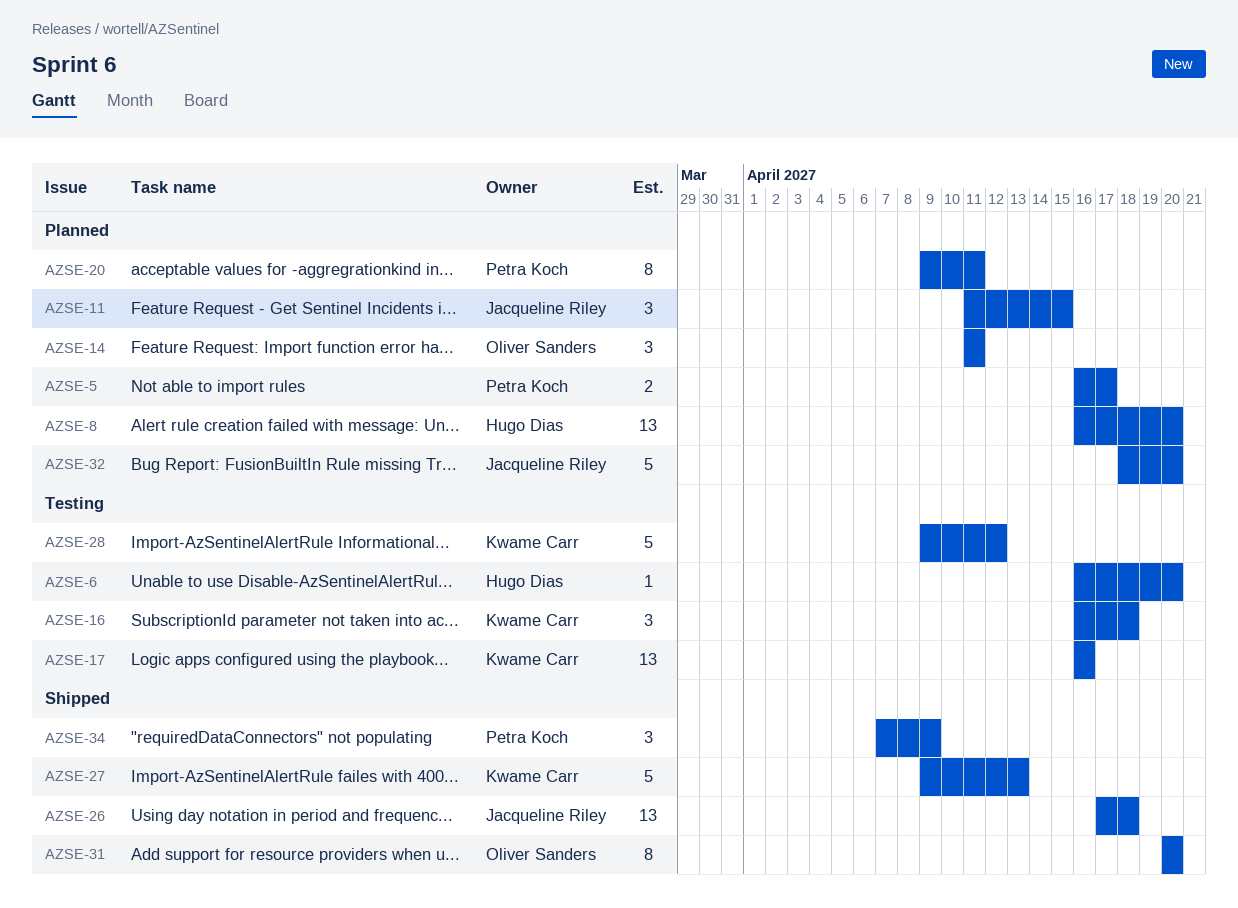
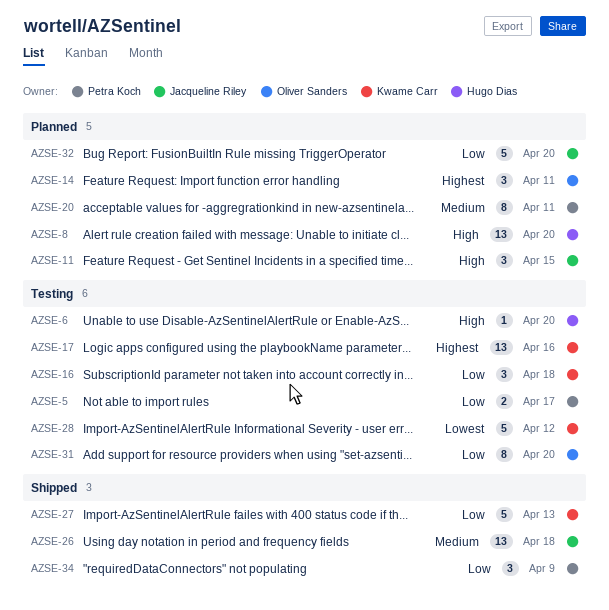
AZSE-5, status: Planned -> Testing
AZSE-31, status: Shipped -> Testing

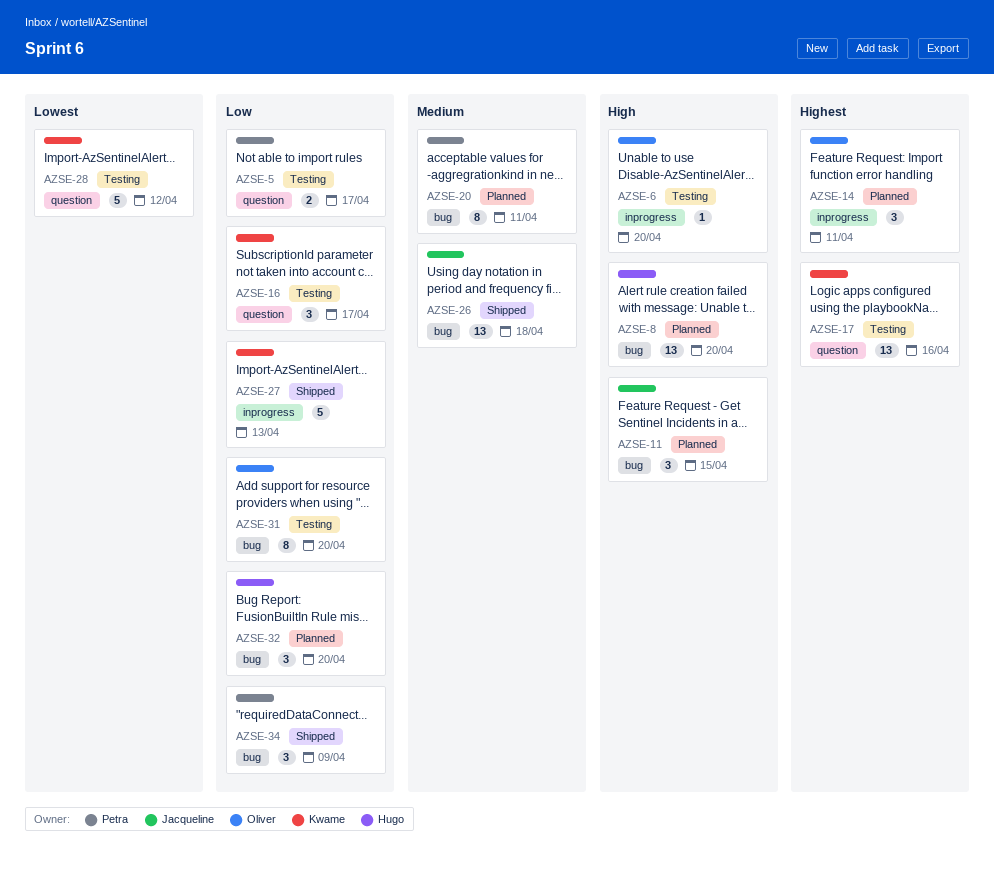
AZSE-6, owner: Hugo Dias -> Oliver Sanders
AZSE-16, due: Apr 18 -> Apr 17
AZSE-32, owner: Jacqueline Riley -> Hugo Dias
AZSE-32, estimate: 5 -> 3

